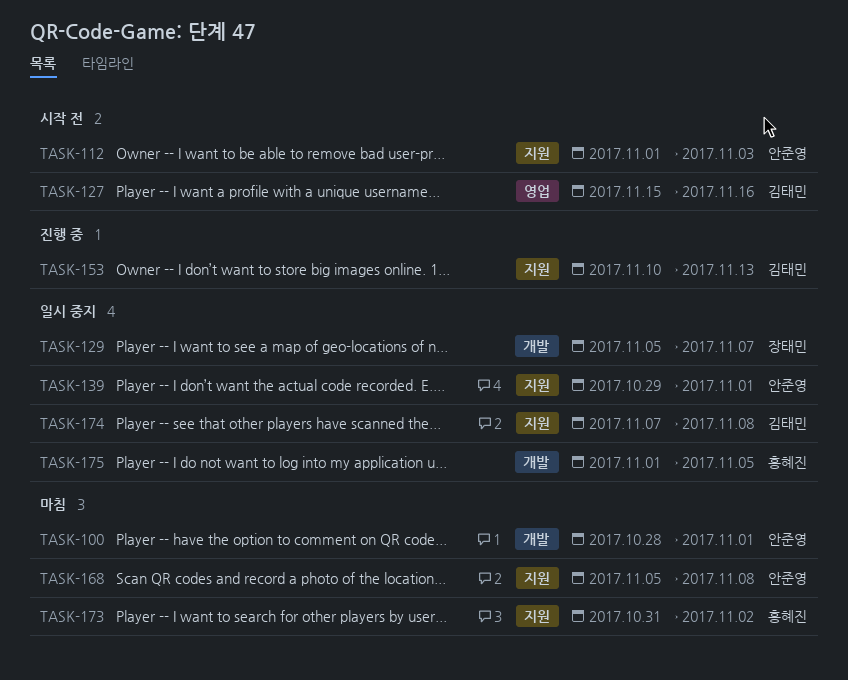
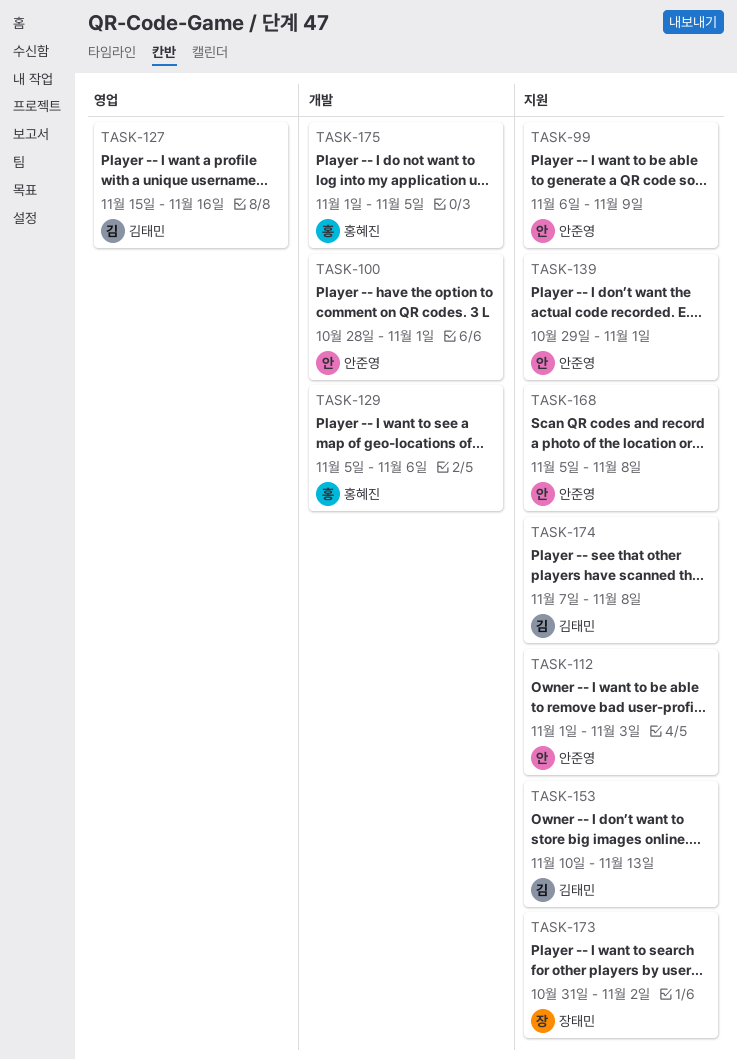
TASK-99: none -> present
TASK-129, owner: 장태민 -> 홍혜진
TASK-129, due: Nov 7 -> Nov 6
TASK-173, owner: 홍혜진 -> 장태민

